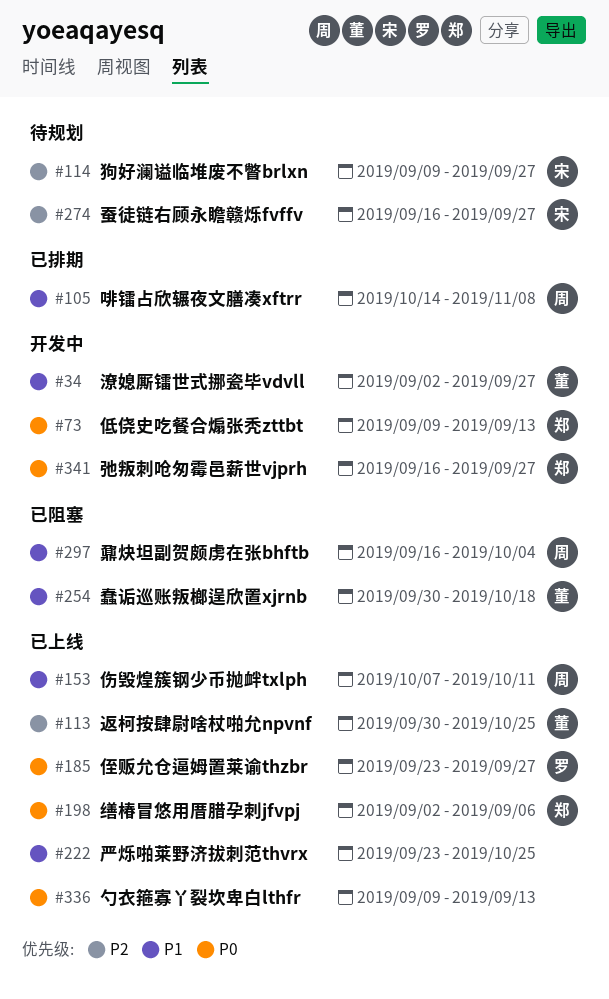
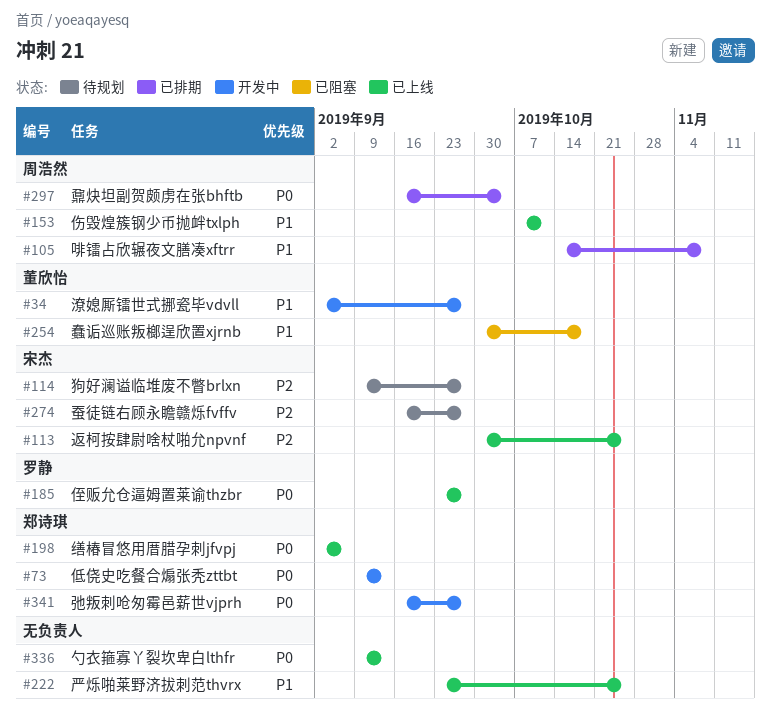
#113, owner: 董欣怡 -> 宋杰
#297, status: 已阻塞 -> 已排期
#297, priority: P1 -> P0

